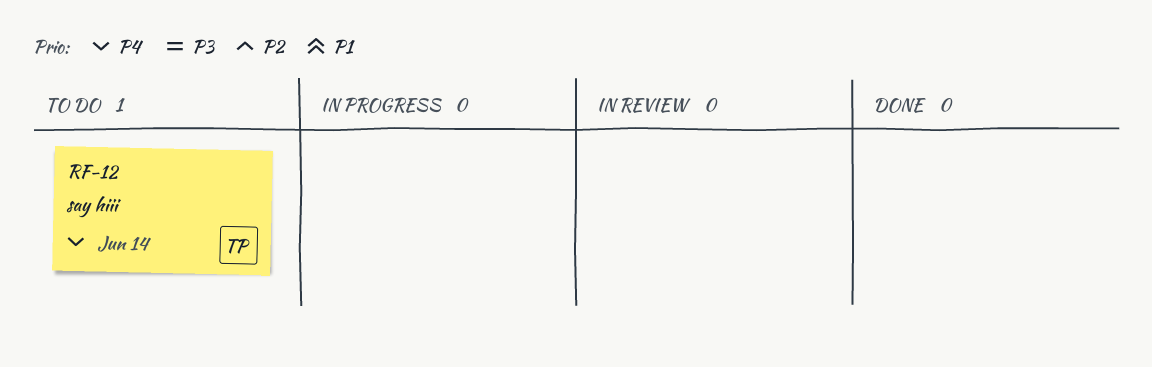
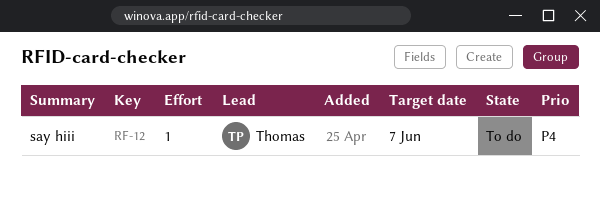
RF-12, due: Jun 14 -> Jun 7

